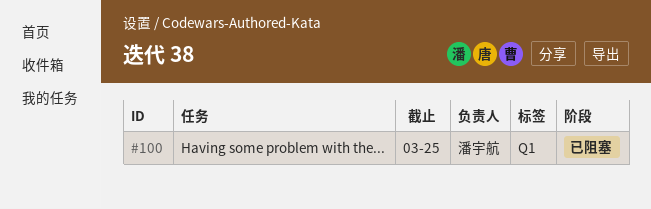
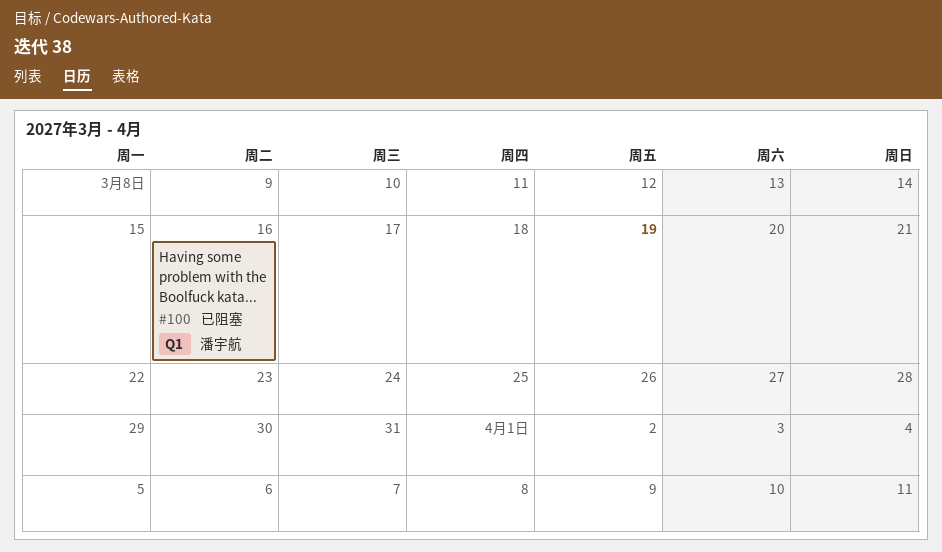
#100, due: Mar 25 -> Mar 16

